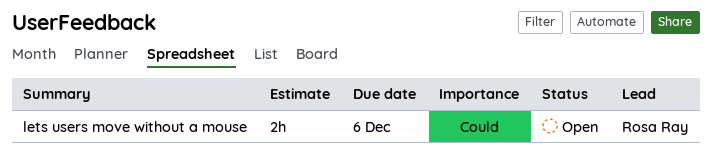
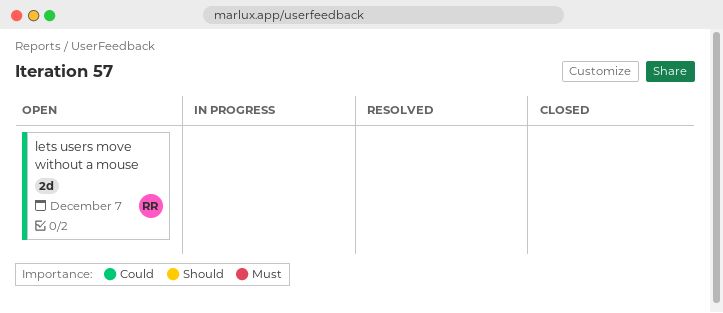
lets users move without a mouse, estimate: 2h -> 2d
lets users move without a mouse, due: Dec 6 -> Dec 7

